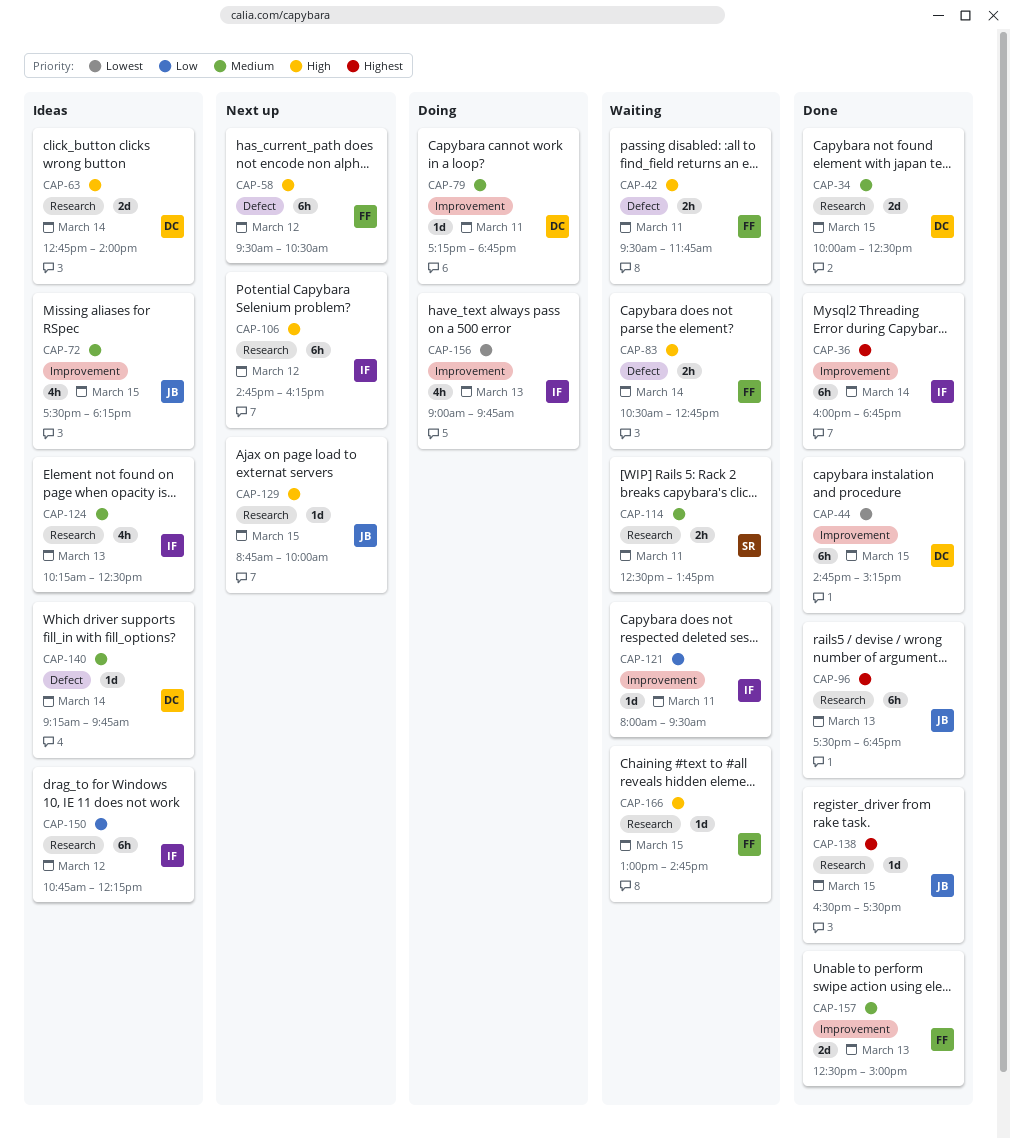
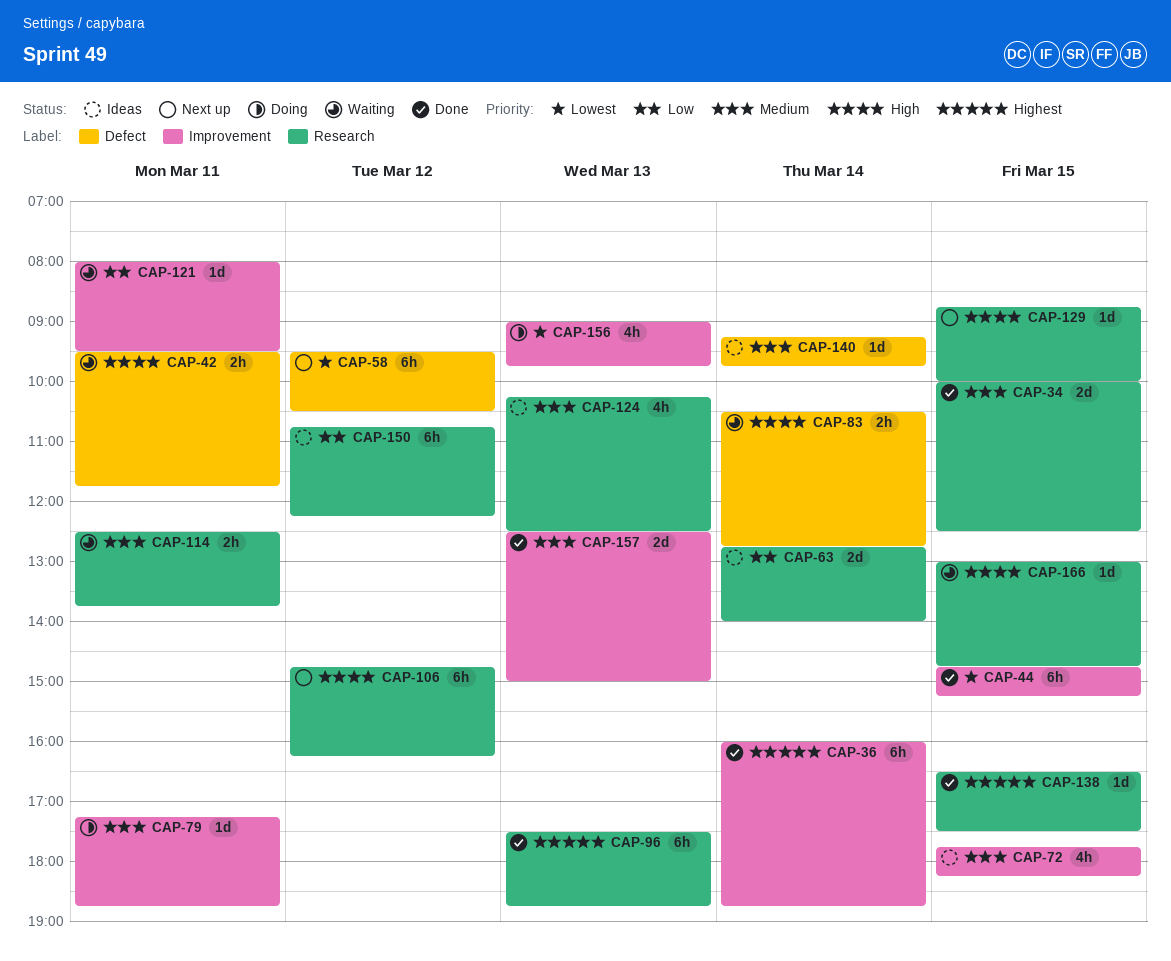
CAP-58, priority: High -> Lowest
CAP-63, priority: High -> Low
CAP-72, begins: 17:30 -> 17:45

